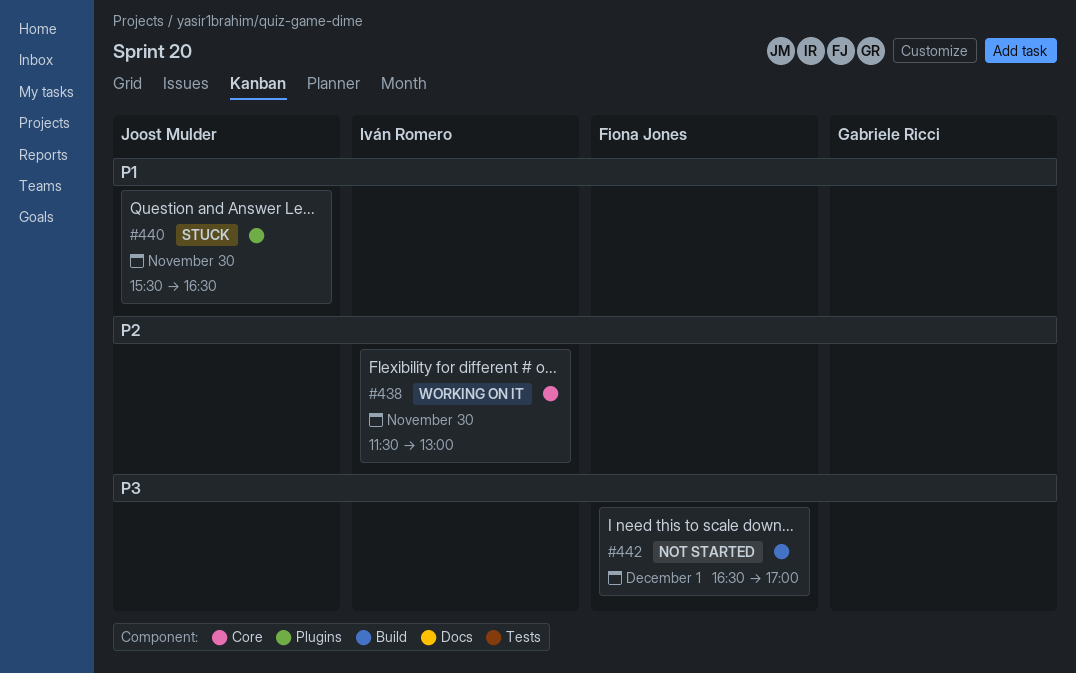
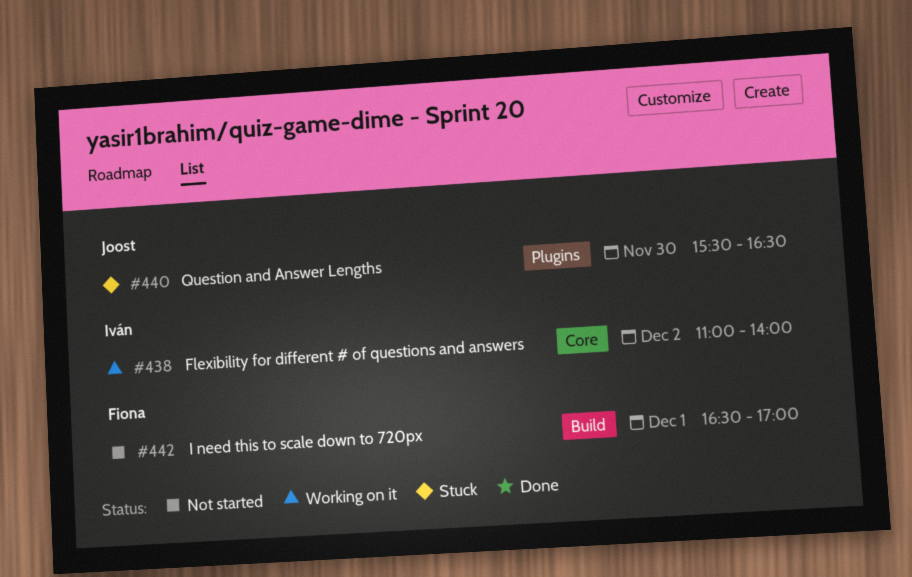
#438, day: Nov 30 -> Dec 2
#438, begins: 11:30 -> 11:00
#438, ends: 13:00 -> 14:00

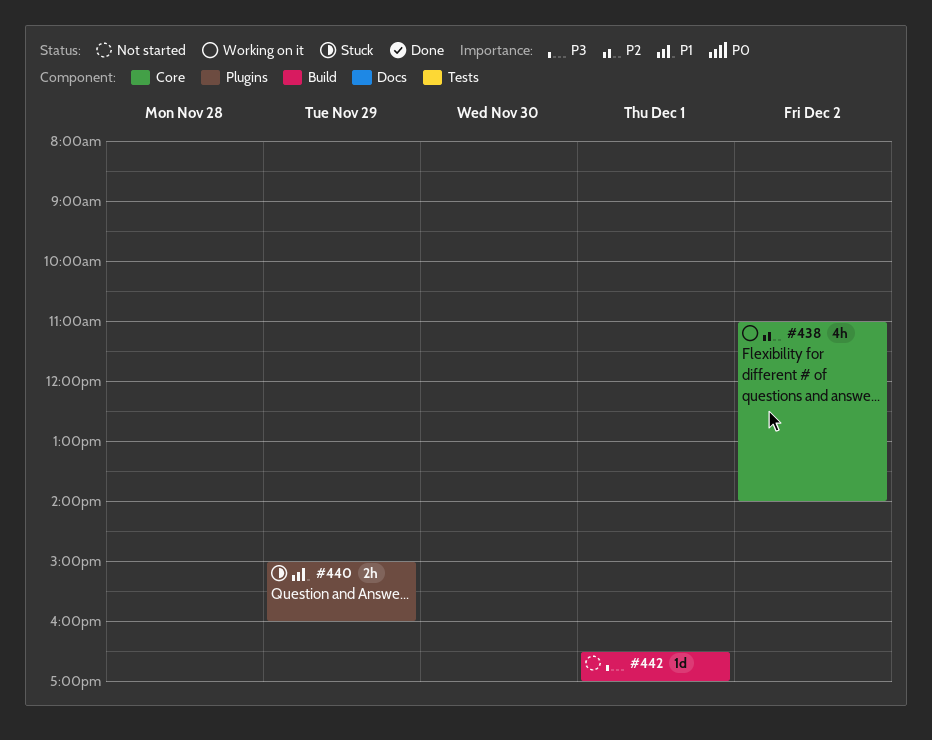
#440, day: Nov 30 -> Nov 29
#440, begins: 15:30 -> 15:00
#440, ends: 16:30 -> 16:00

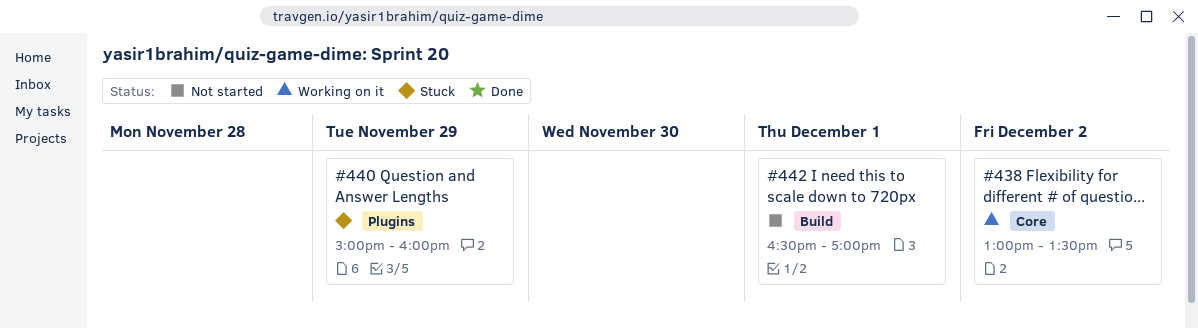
#438, begins: 11:00 -> 13:00
#438, ends: 14:00 -> 13:30

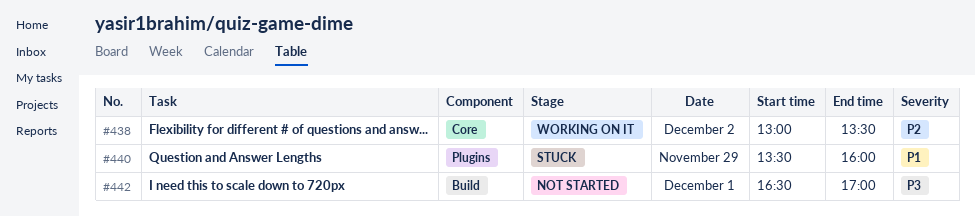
#440, begins: 15:00 -> 13:30

